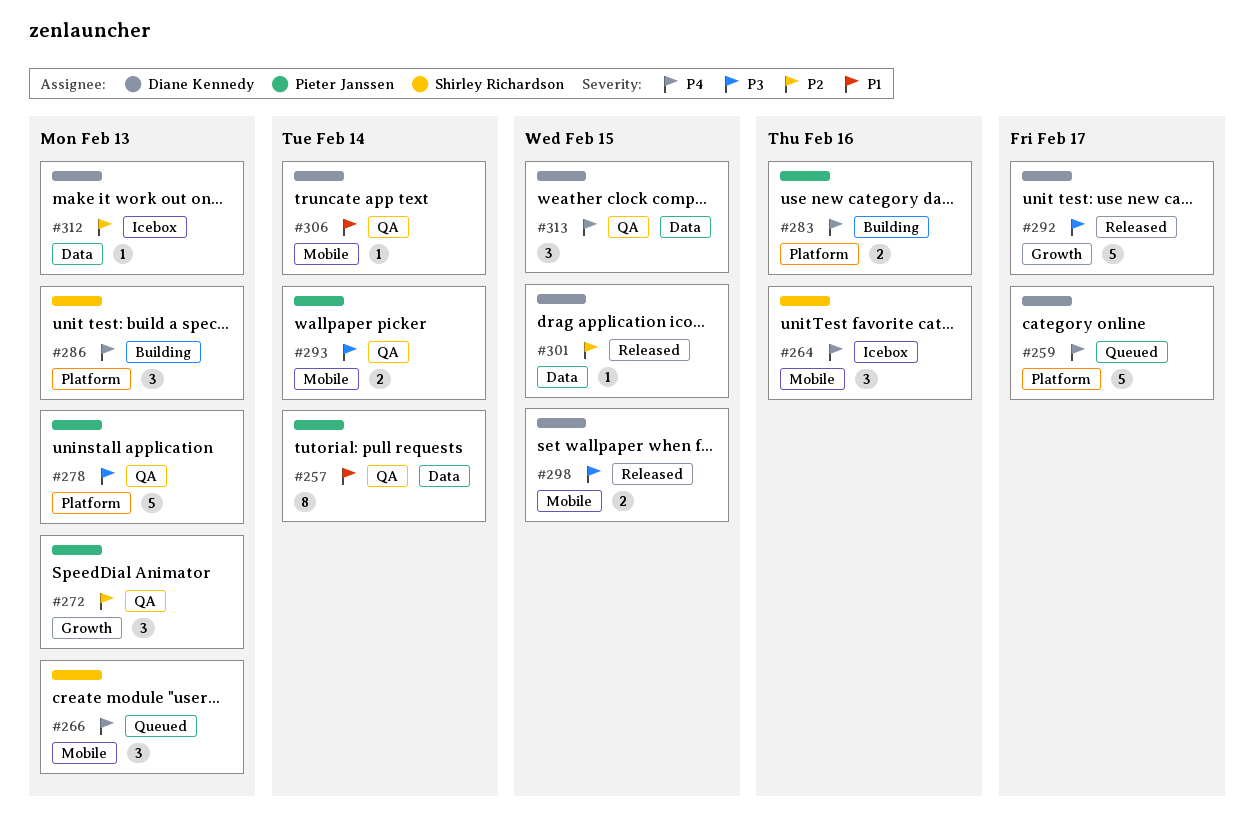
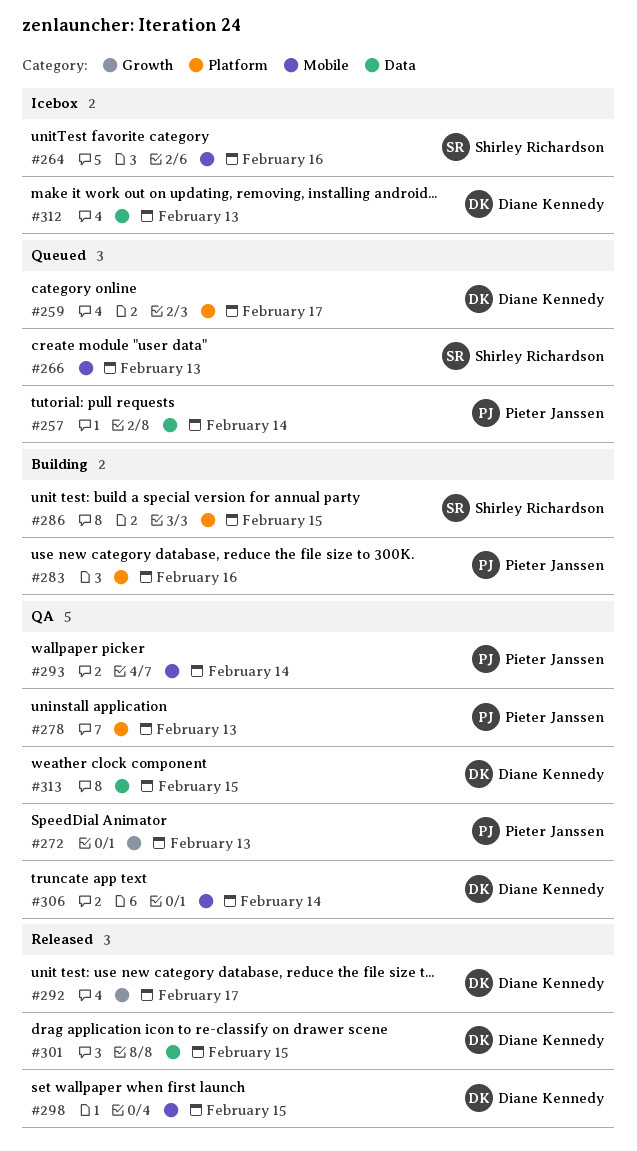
#257, status: QA -> Queued
#286, due: Feb 13 -> Feb 15

